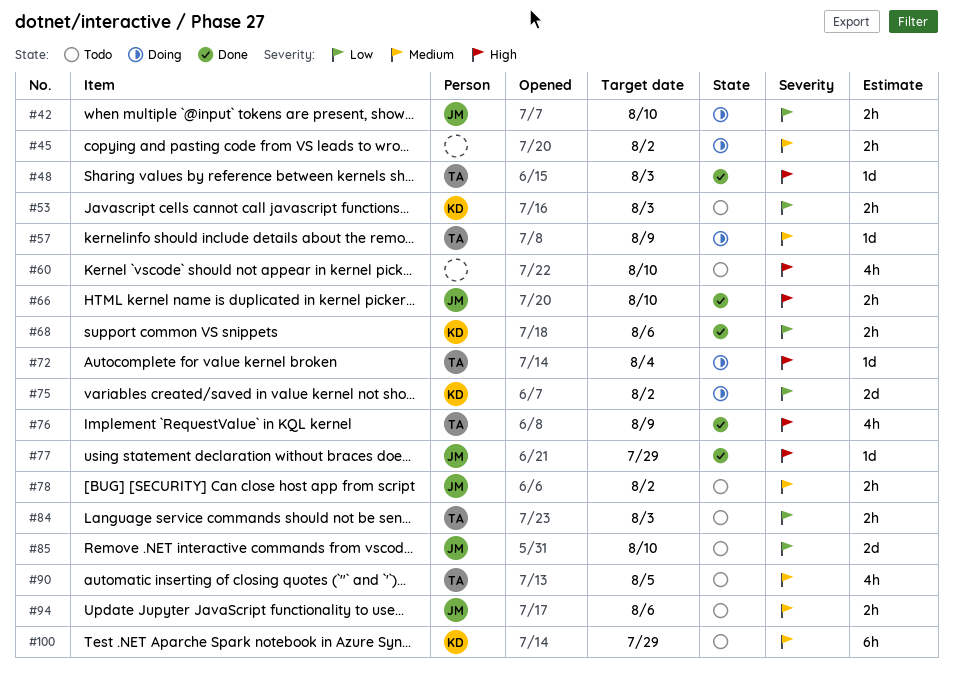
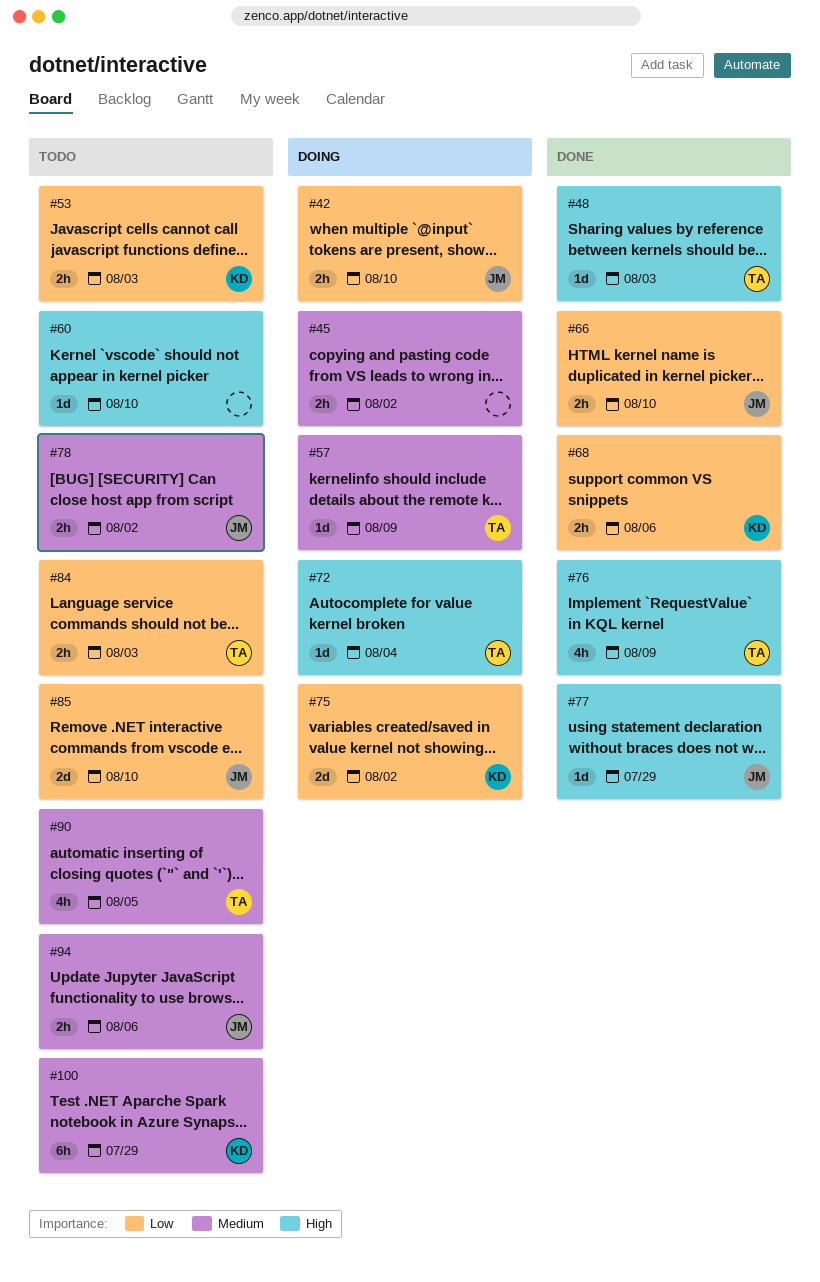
#60, estimate: 4h -> 1d
#66, priority: High -> Low

